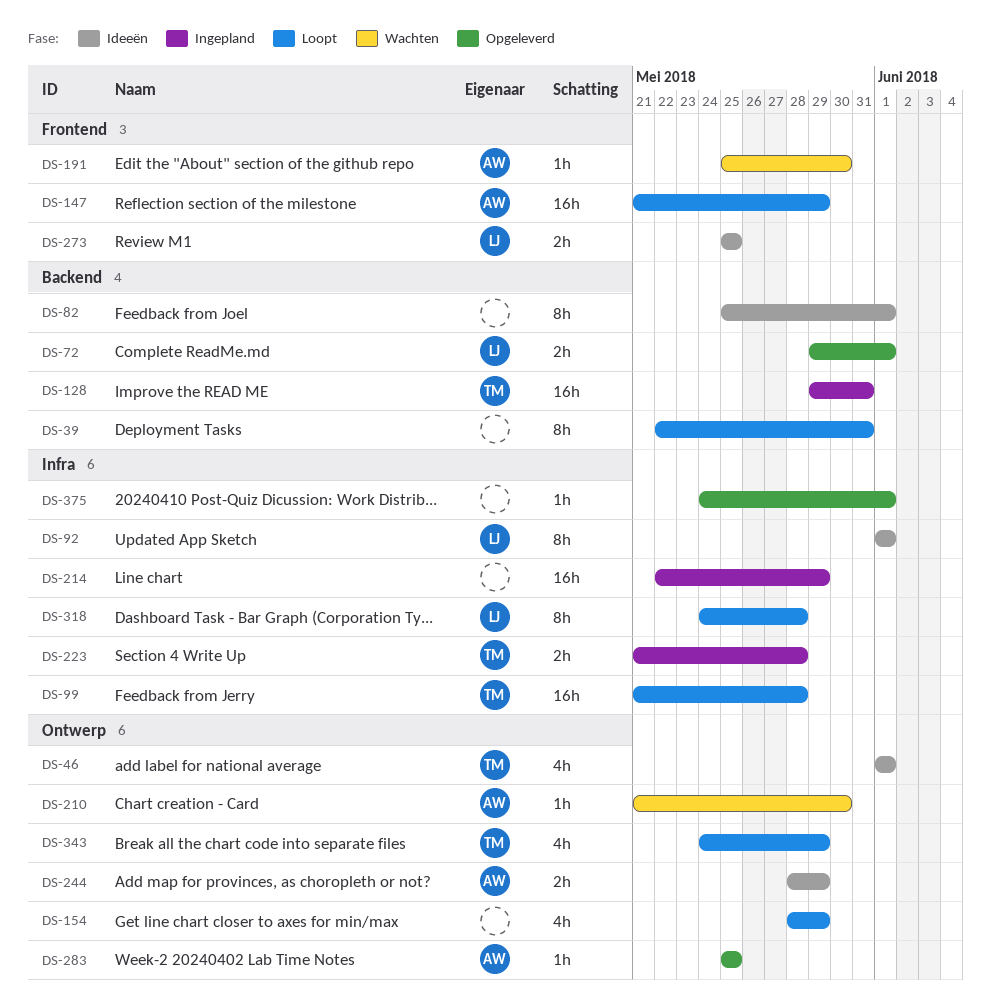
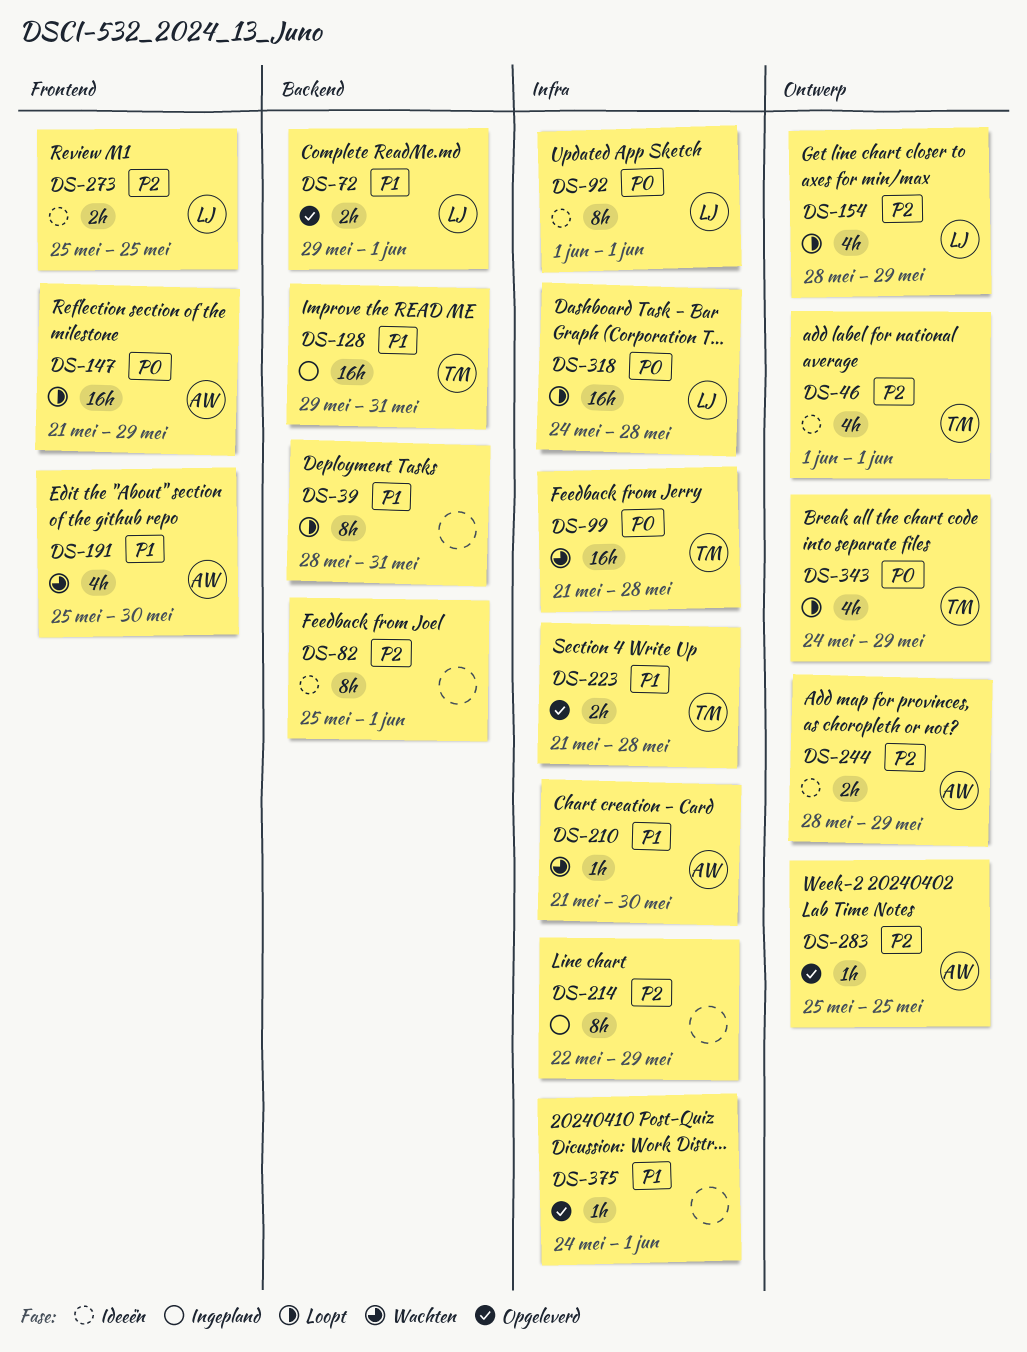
DS-39, start: May 22 -> May 28
DS-99, status: Loopt -> Wachten
DS-154, owner: none -> LJ
DS-191, estimate: 1h -> 4h
DS-210, label: Ontwerp -> Infra
DS-214, estimate: 16h -> 8h
DS-223, status: Ingepland -> Opgeleverd
DS-318, estimate: 8h -> 16h

